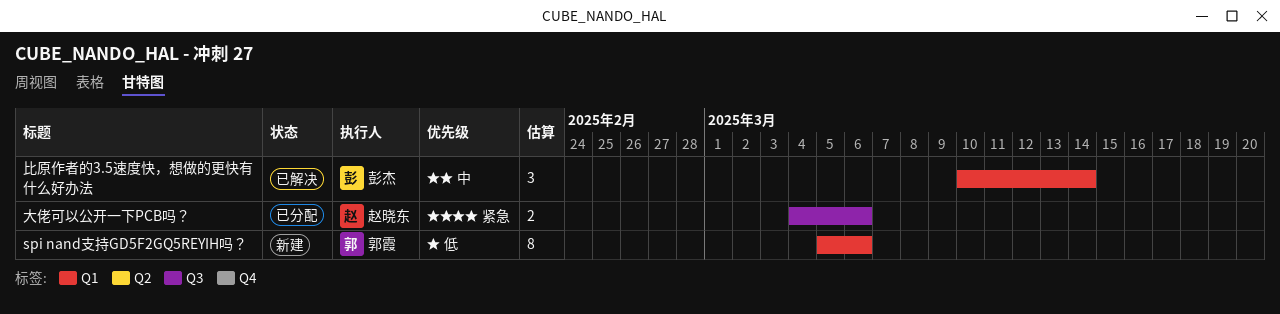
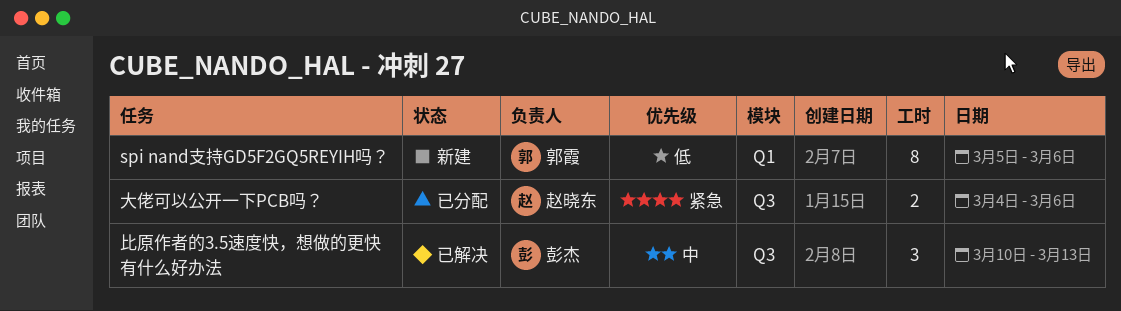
比原作者的3.5速度快，想做的更快有什么好办法, label: Q1 -> Q3
比原作者的3.5速度快，想做的更快有什么好办法, due: Mar 14 -> Mar 13

